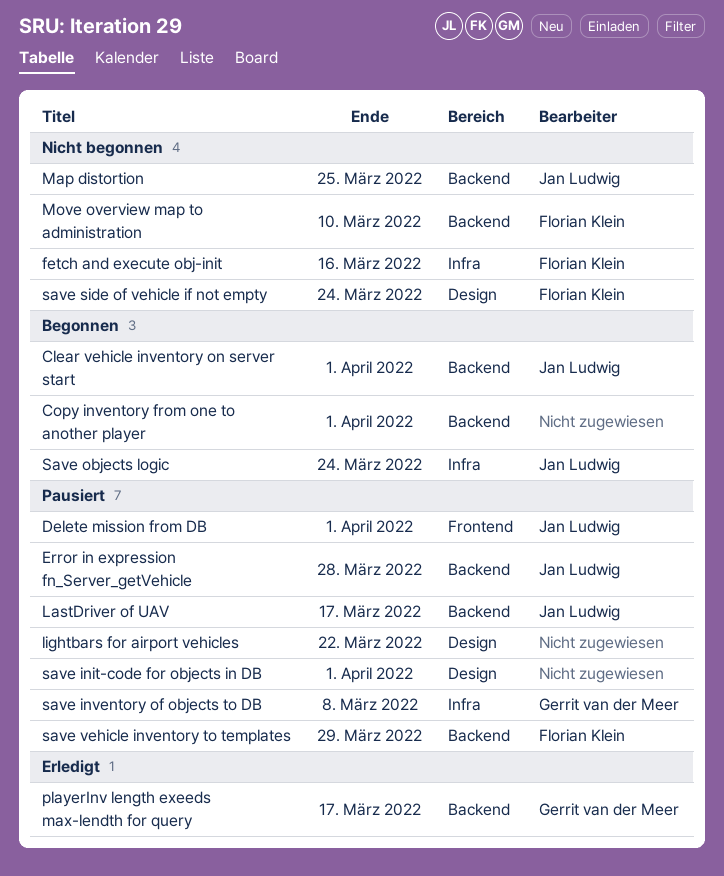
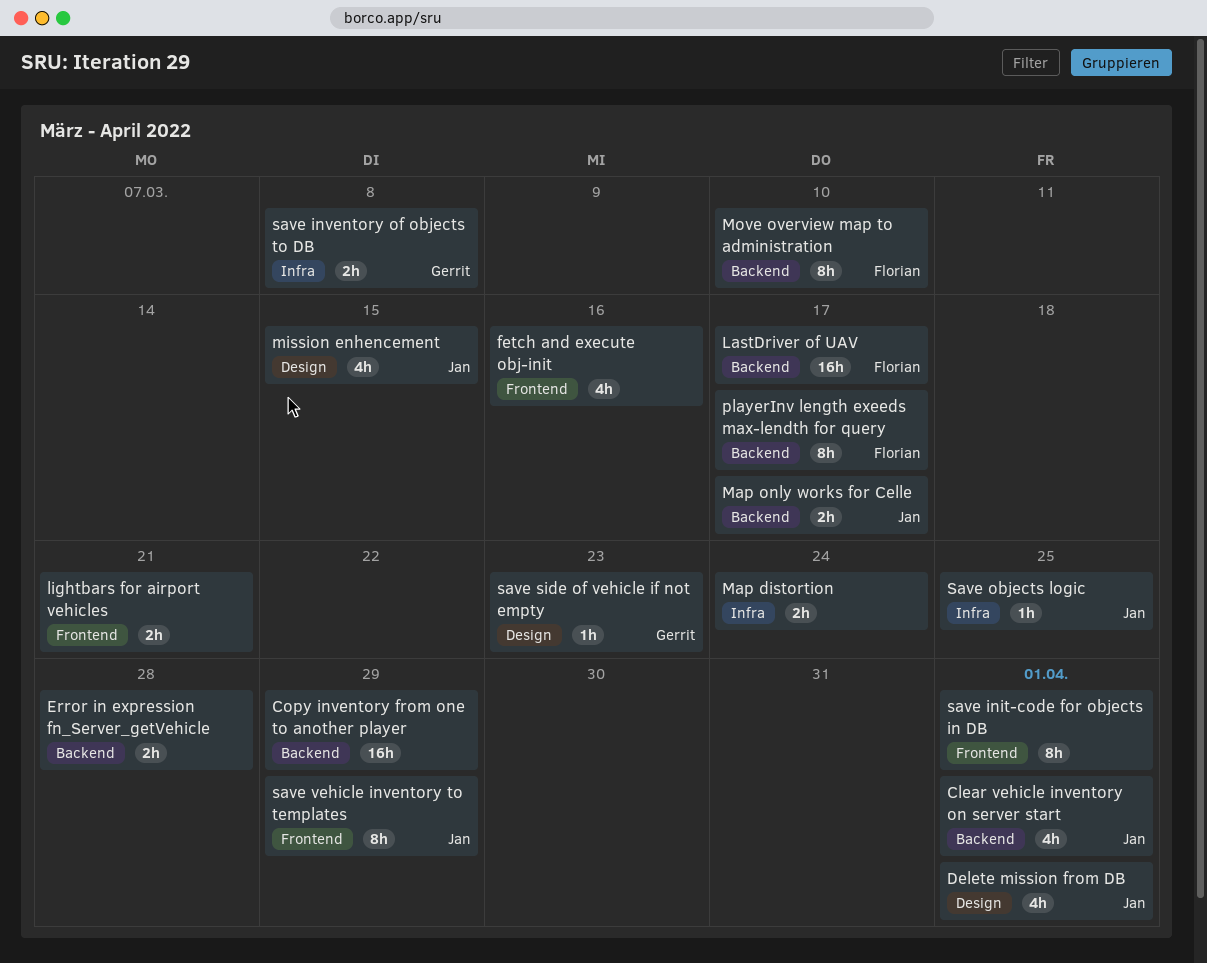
Copy inventory from one to another player, due: Apr 1 -> Mar 29
Delete mission from DB, label: Frontend -> Design
Error in expression fn_Server_getVehicle, owner: Jan Ludwig -> none
fetch and execute obj-init, owner: Florian Klein -> none
fetch and execute obj-init, label: Infra -> Frontend
LastDriver of UAV, owner: Jan Ludwig -> Florian Klein
lightbars for airport vehicles, label: Design -> Frontend
lightbars for airport vehicles, due: Mar 22 -> Mar 21
Map distortion, owner: Jan Ludwig -> none
Map distortion, label: Backend -> Infra
Map distortion, due: Mar 25 -> Mar 24
Map only works for Celle: none -> present
mission enhencement: none -> present
playerInv length exeeds max-lendth for query, owner: Gerrit van der Meer -> Florian Klein
save init-code for objects in DB, label: Design -> Frontend
Save objects logic, due: Mar 24 -> Mar 25
save side of vehicle if not empty, owner: Florian Klein -> Gerrit van der Meer
save side of vehicle if not empty, due: Mar 24 -> Mar 23
save vehicle inventory to templates, owner: Florian Klein -> Jan Ludwig
save vehicle inventory to templates, label: Backend -> Frontend

